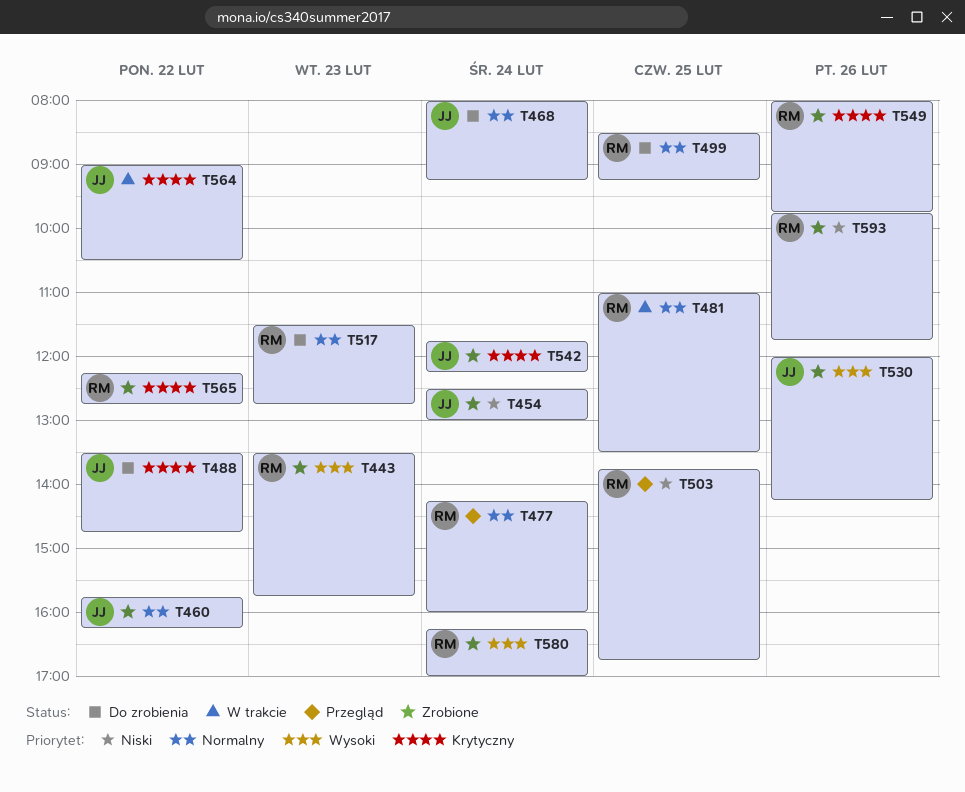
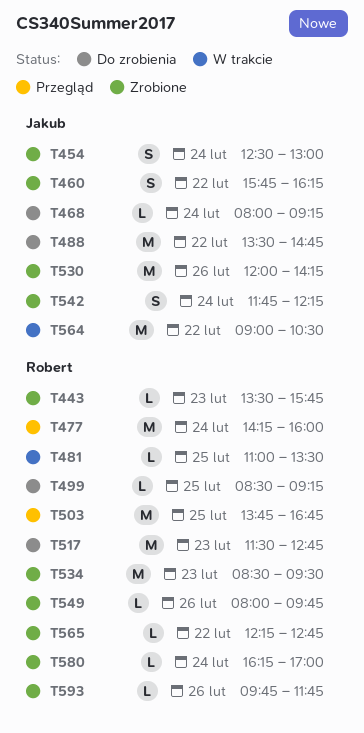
T534: none -> present

